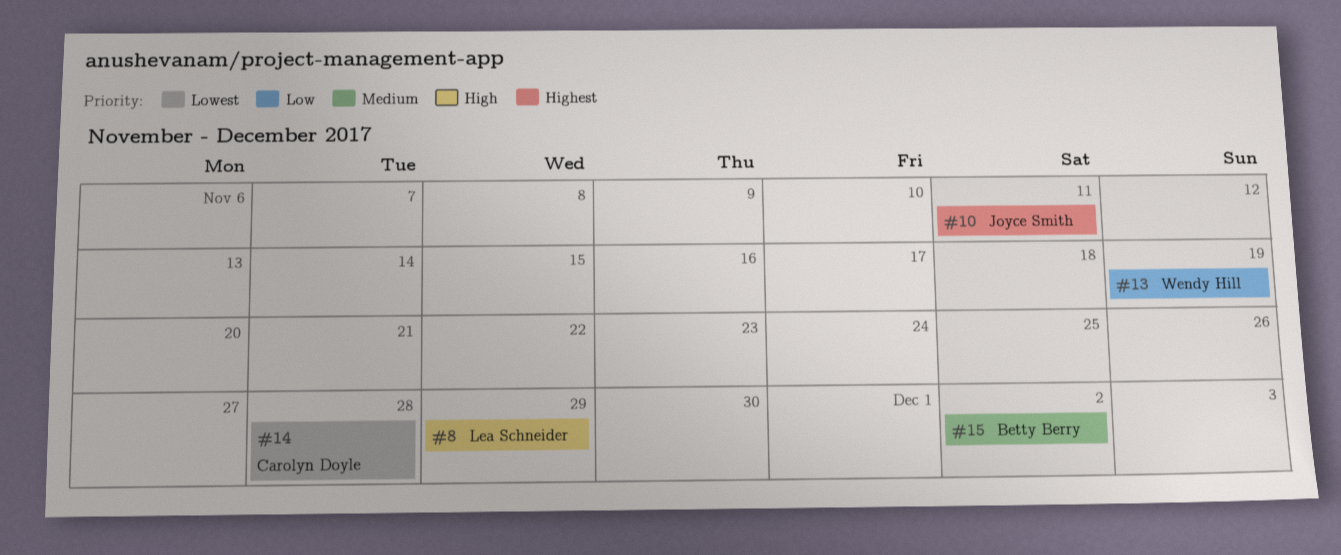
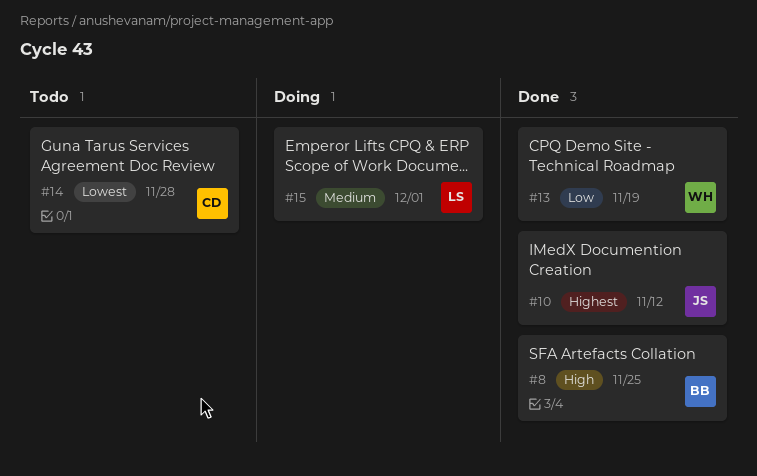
#8, owner: Lea Schneider -> Betty Berry
#8, due: Nov 29 -> Nov 25
#10, due: Nov 11 -> Nov 12
#15, owner: Betty Berry -> Lea Schneider
#15, due: Dec 2 -> Dec 1

